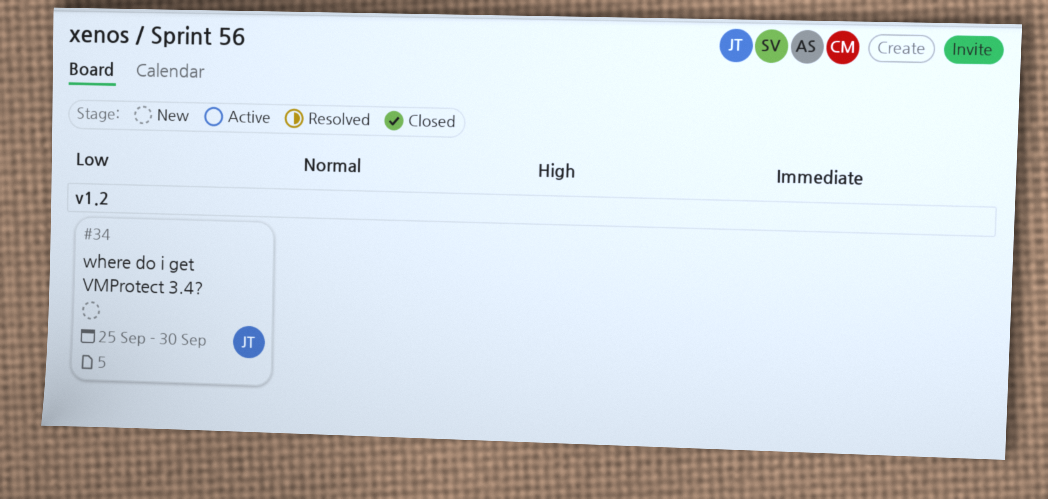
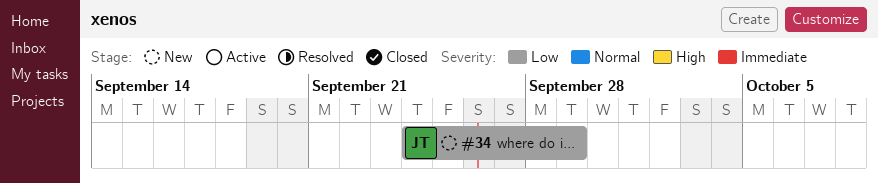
#34, start: Sep 25 -> Sep 24
#34, due: Sep 30 -> Sep 29

